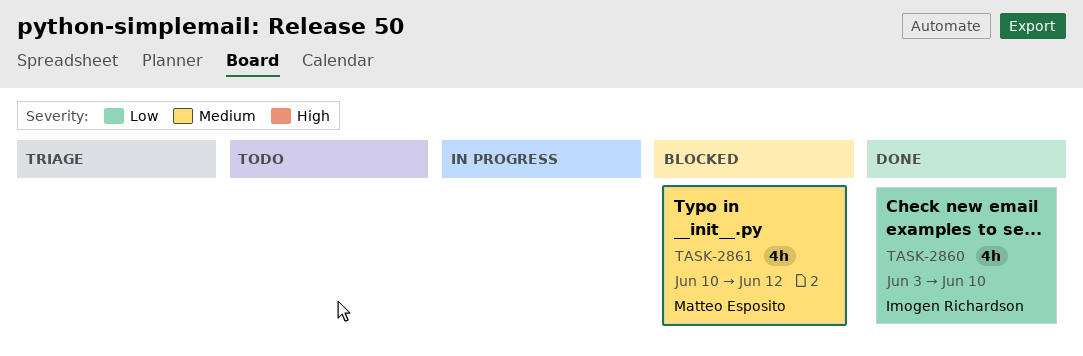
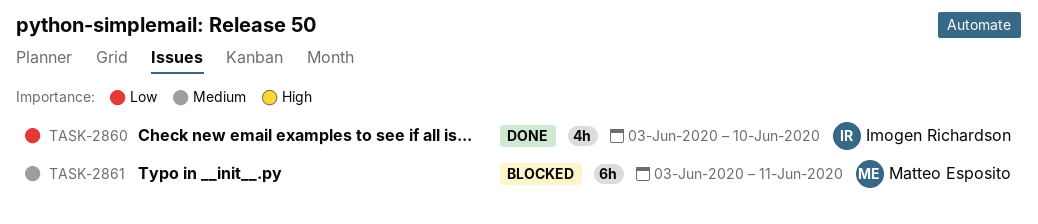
TASK-2861, estimate: 4h -> 6h
TASK-2861, start: Jun 10 -> Jun 3
TASK-2861, due: Jun 12 -> Jun 11

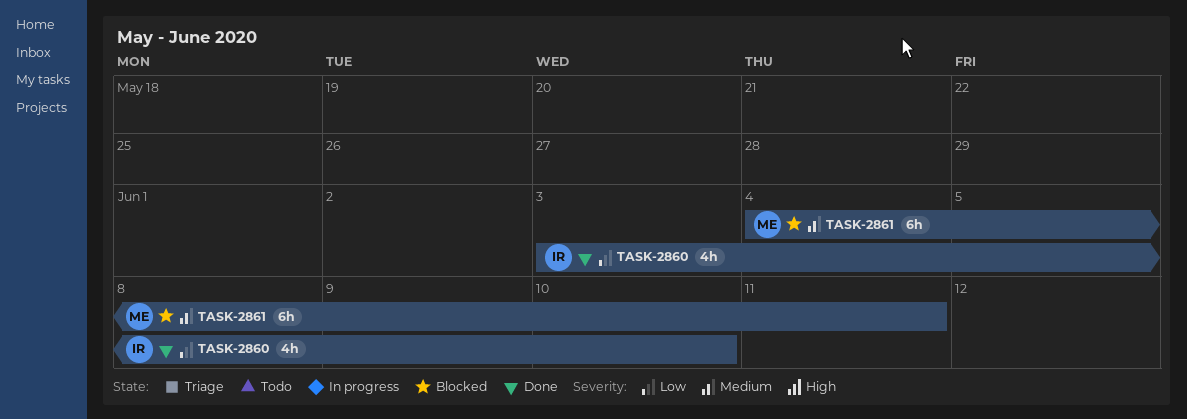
TASK-2861, start: Jun 3 -> Jun 4

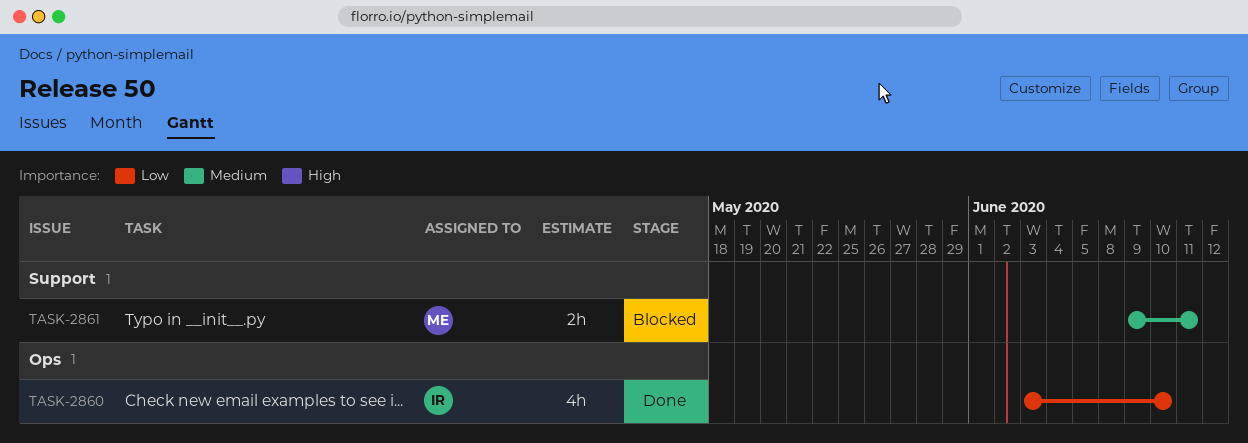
TASK-2861, estimate: 6h -> 2h
TASK-2861, start: Jun 4 -> Jun 9

